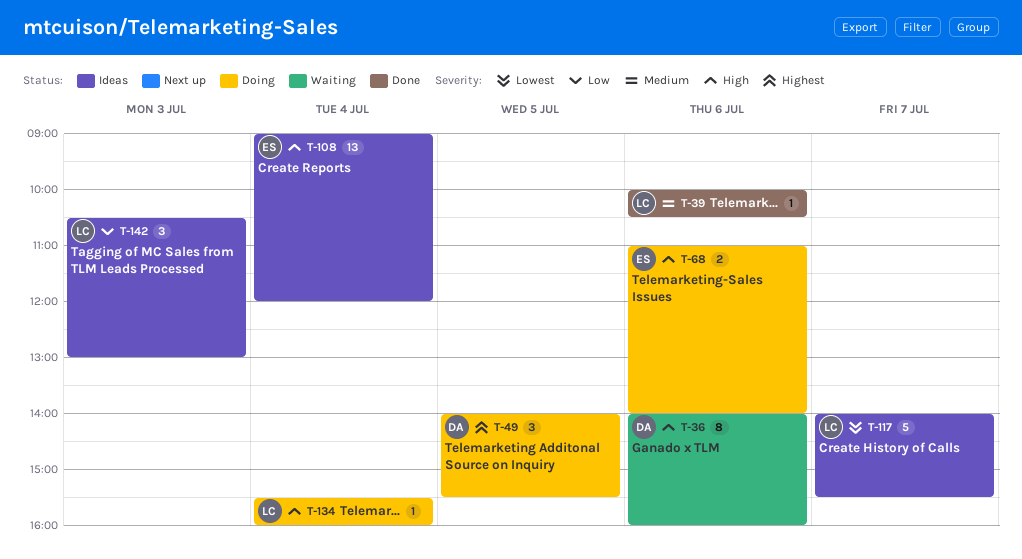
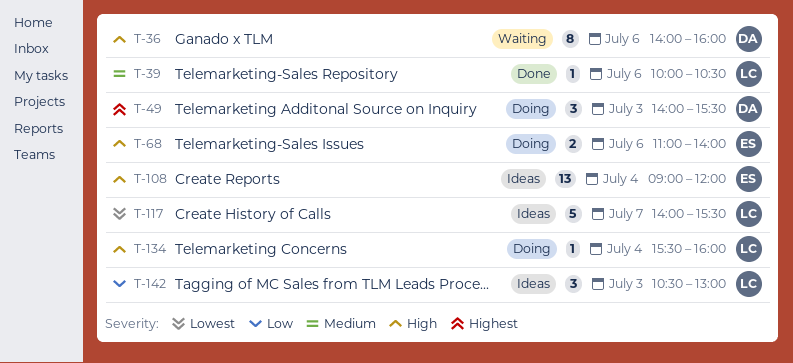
T-49, day: Jul 5 -> Jul 3

